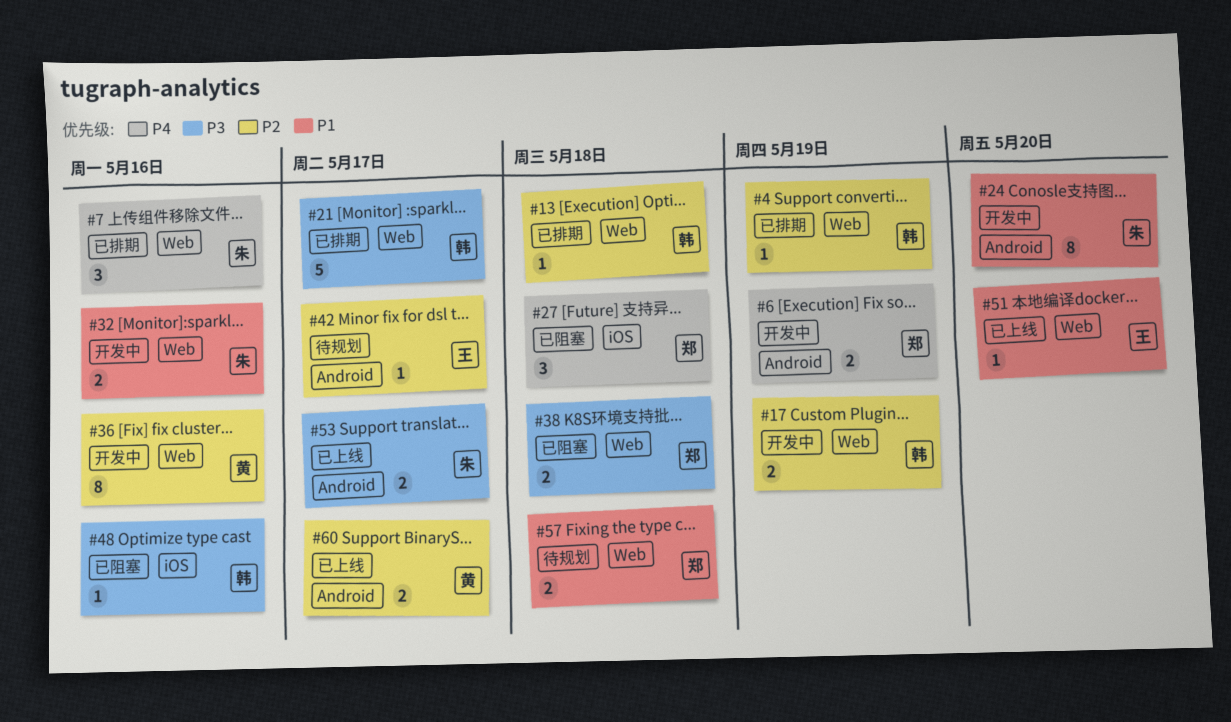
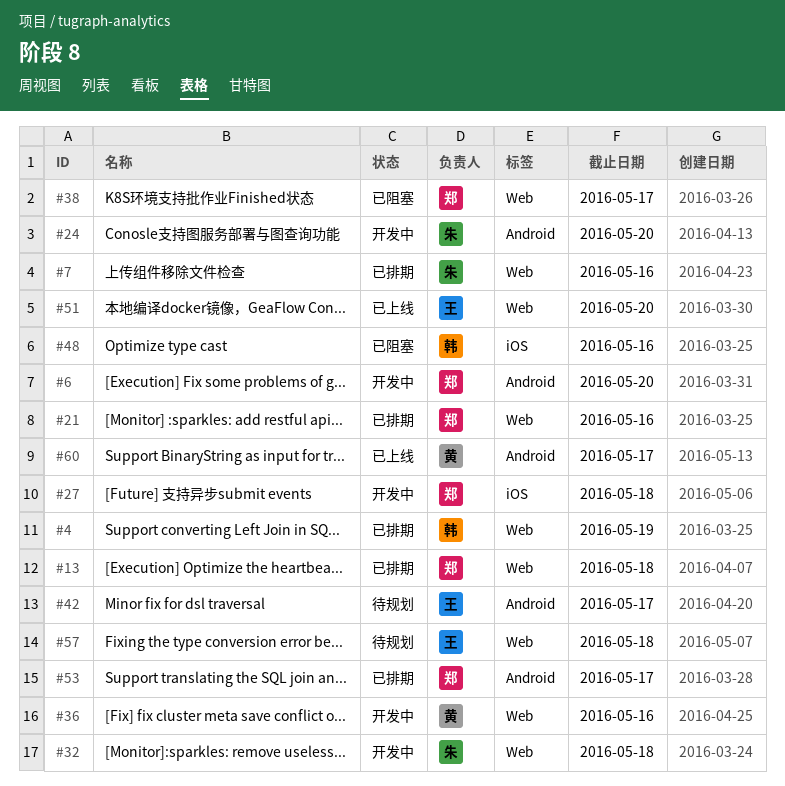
#6, due: May 19 -> May 20
#13, owner: 韩 -> 郑
#17: present -> none
#21, owner: 韩 -> 郑
#21, due: May 17 -> May 16
#27, status: 已阻塞 -> 开发中
#32, due: May 16 -> May 18
#38, due: May 18 -> May 17
#53, status: 已上线 -> 已排期
#53, owner: 朱 -> 郑
#57, owner: 郑 -> 王

